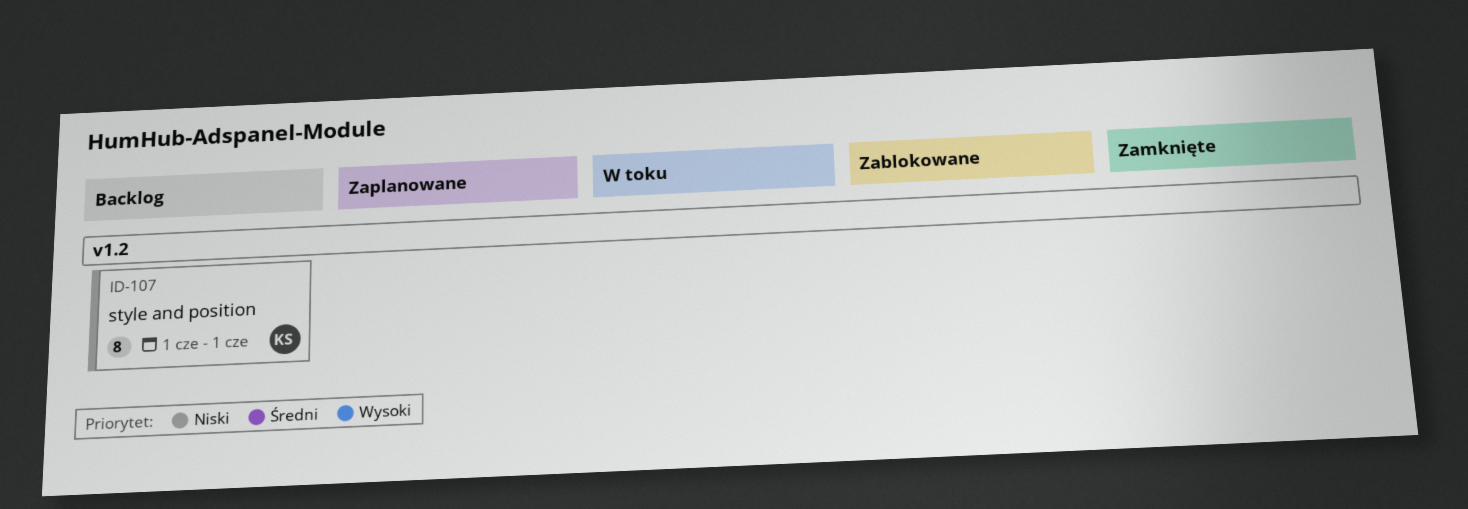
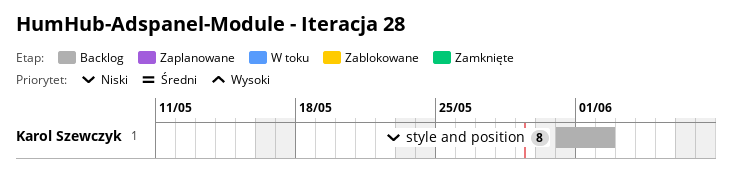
style and position, start: Jun 1 -> May 31
style and position, due: Jun 1 -> Jun 2

